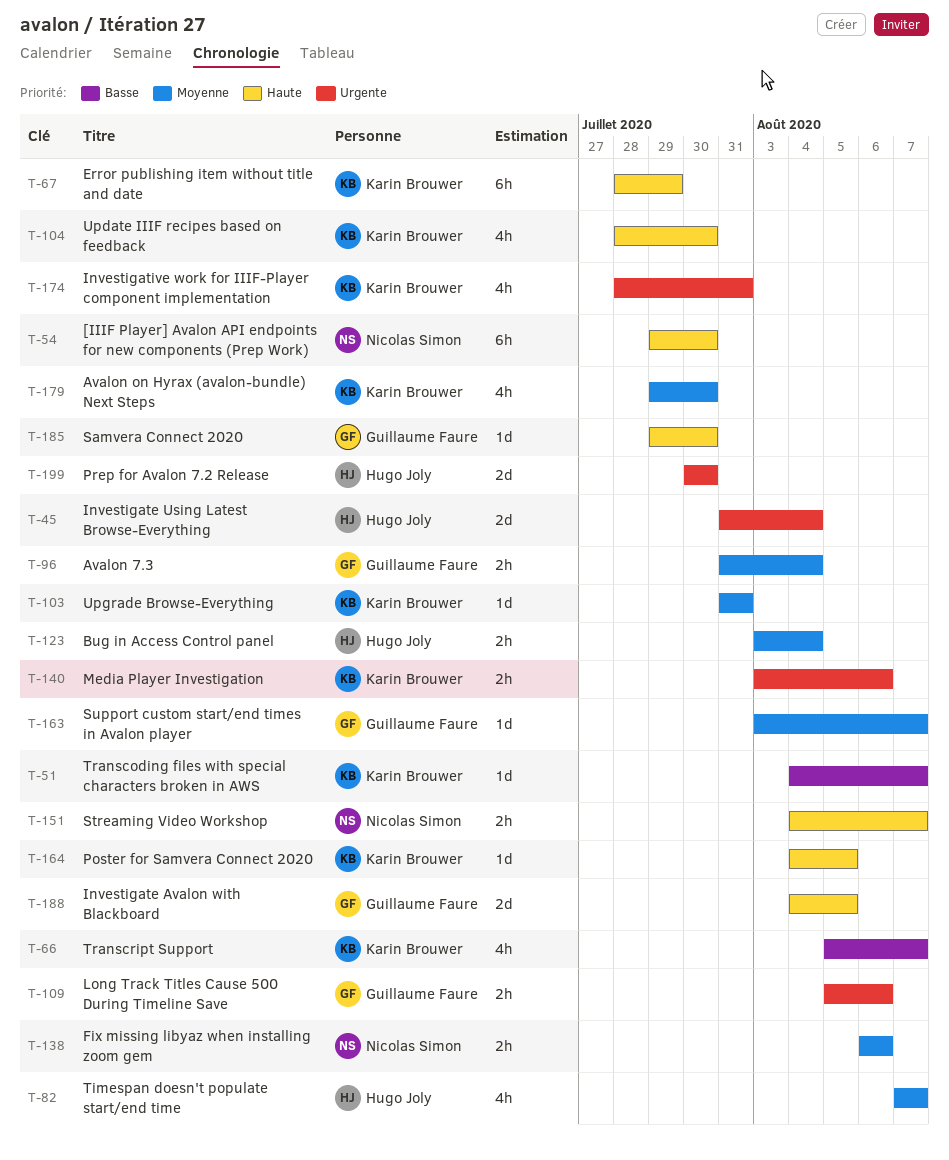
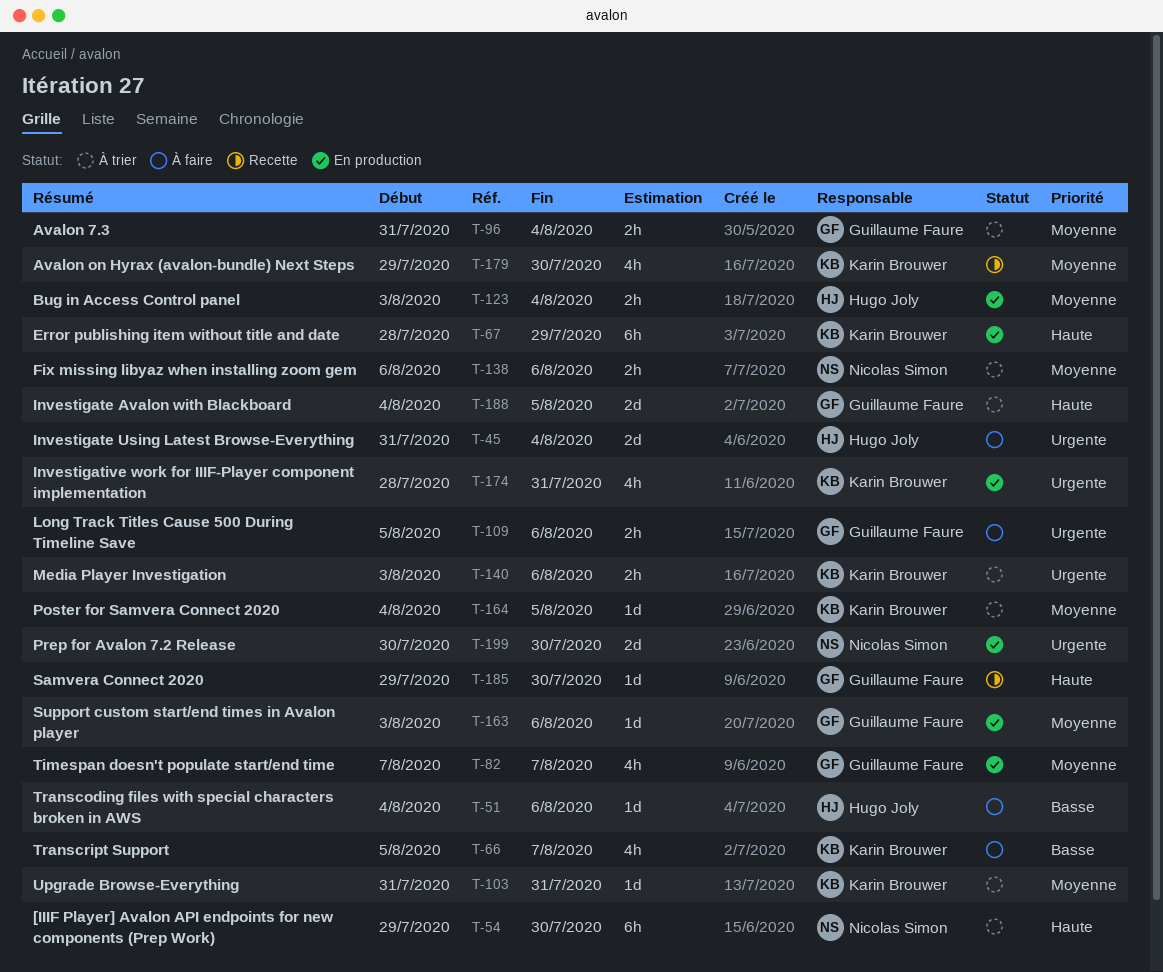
T-51, owner: Karin Brouwer -> Hugo Joly
T-51, due: Aug 7 -> Aug 6
T-82, owner: Hugo Joly -> Guillaume Faure
T-104: present -> none
T-151: present -> none
T-163, due: Aug 7 -> Aug 6
T-164, priority: Haute -> Moyenne
T-199, owner: Hugo Joly -> Nicolas Simon

